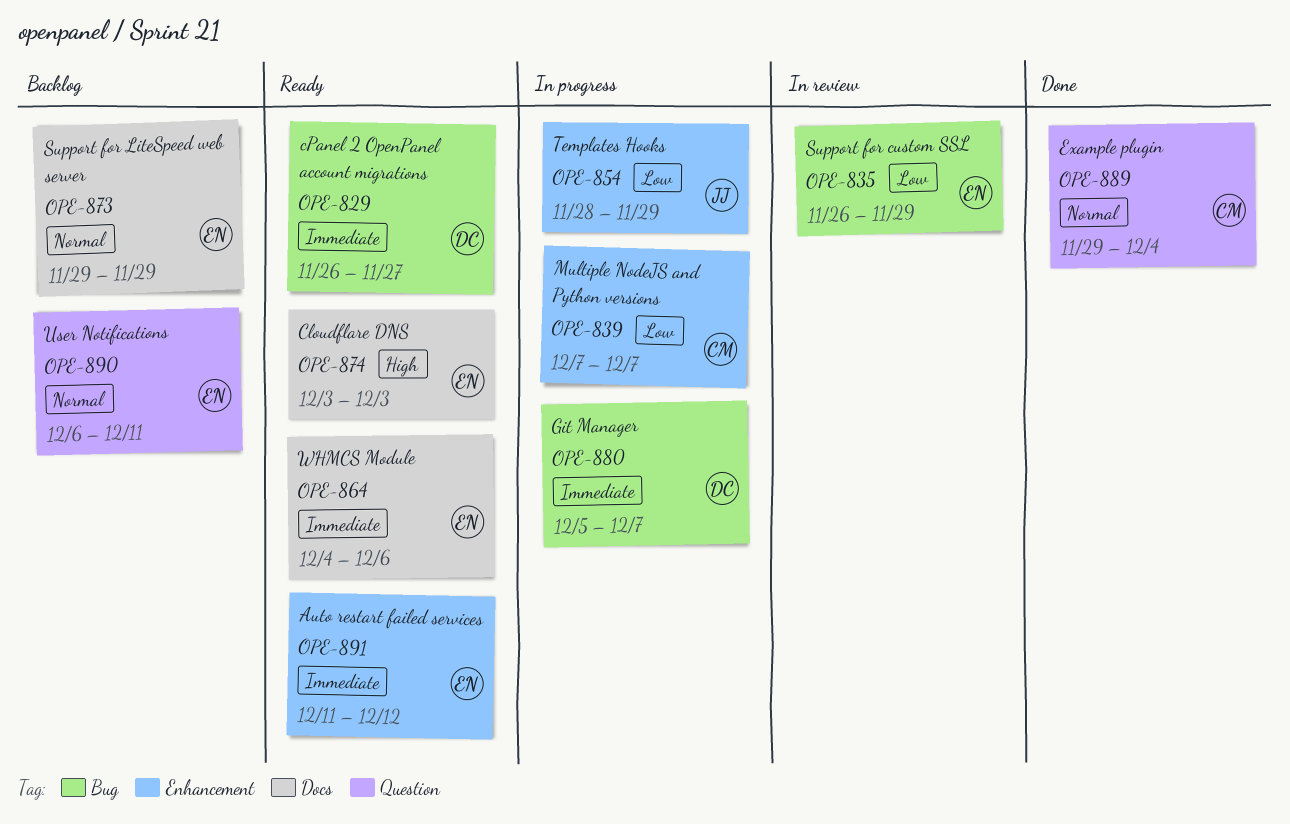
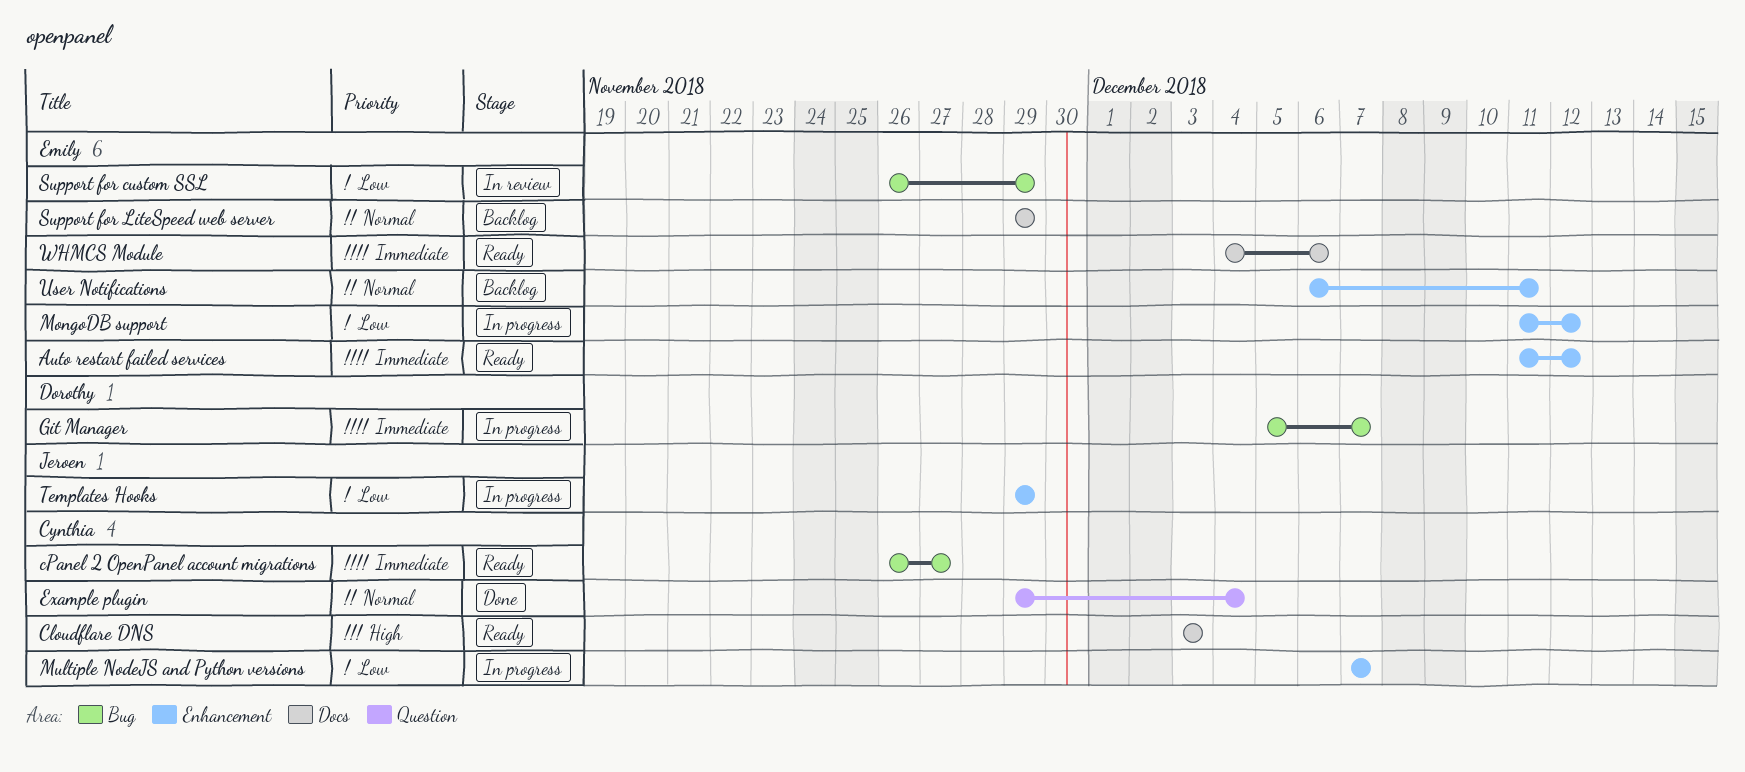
Cloudflare DNS, owner: Emily -> Cynthia
cPanel 2 OpenPanel account migrations, owner: Dorothy -> Cynthia
MongoDB support: none -> present
Templates Hooks, start: Nov 28 -> Nov 29
User Notifications, label: Question -> Enhancement

